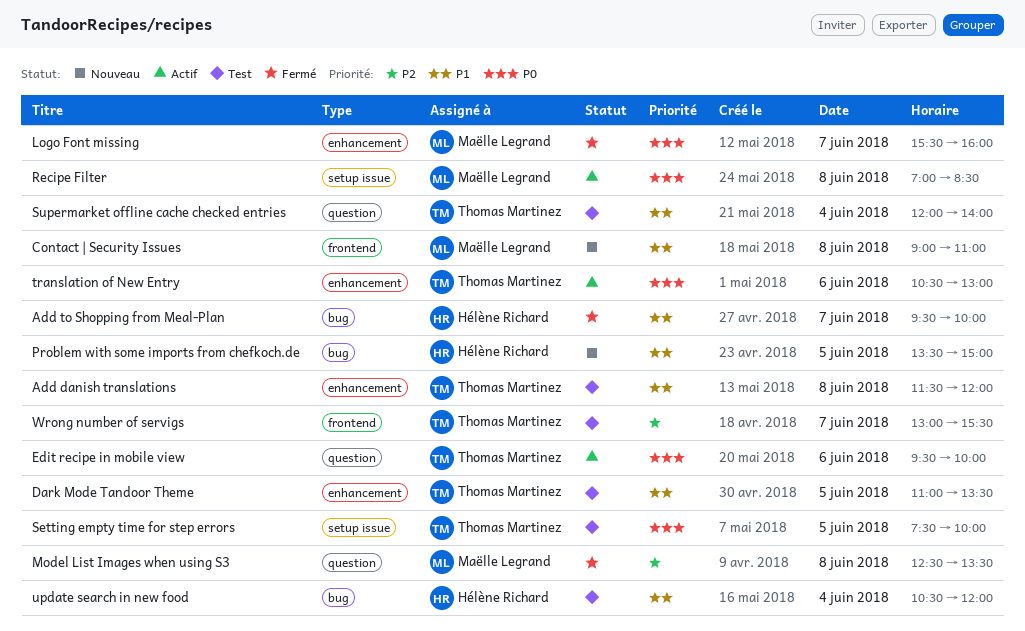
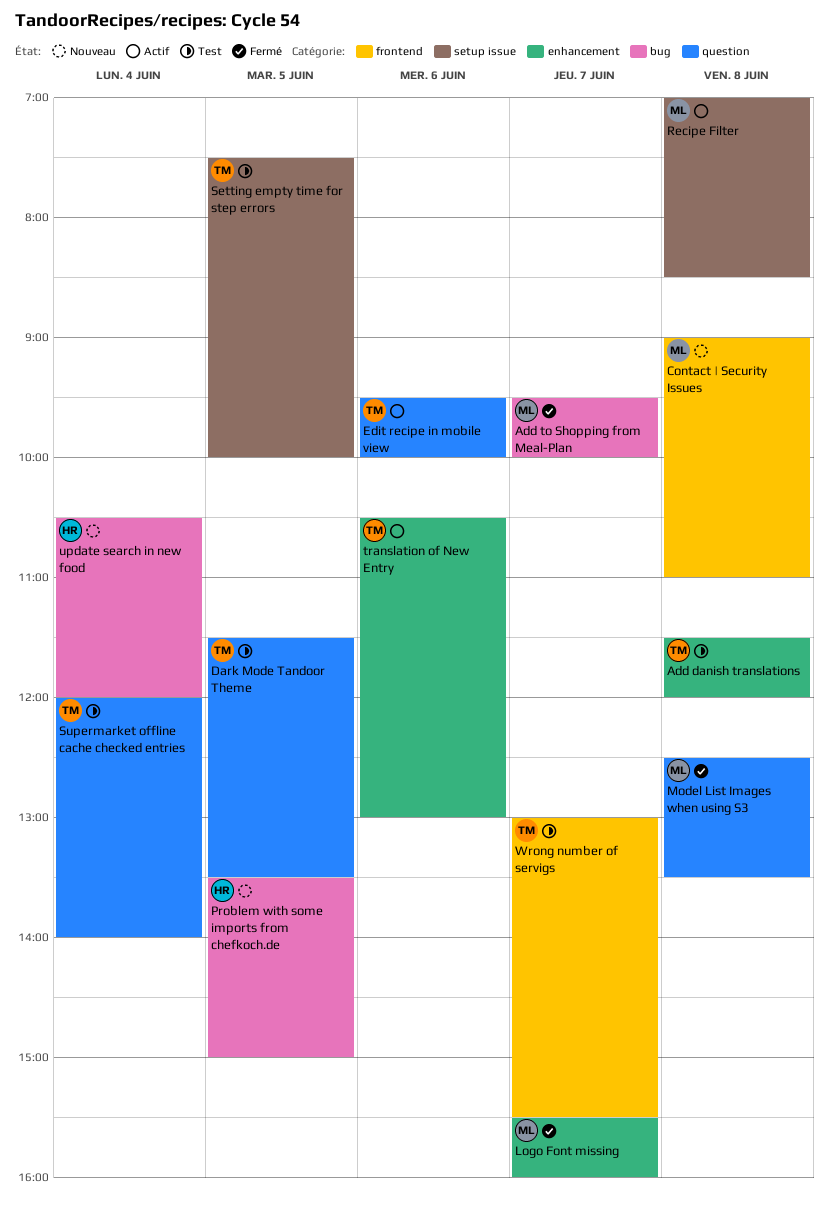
Add to Shopping from Meal-Plan, owner: Hélène Richard -> Maëlle Legrand
Dark Mode Tandoor Theme, label: enhancement -> question
Dark Mode Tandoor Theme, begins: 11:00 -> 11:30
update search in new food, status: Test -> Nouveau

